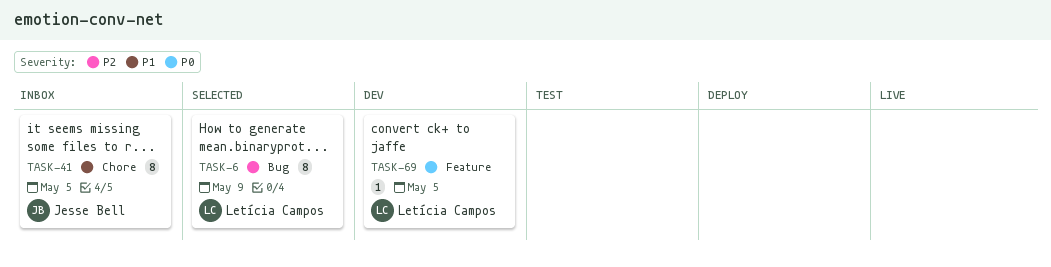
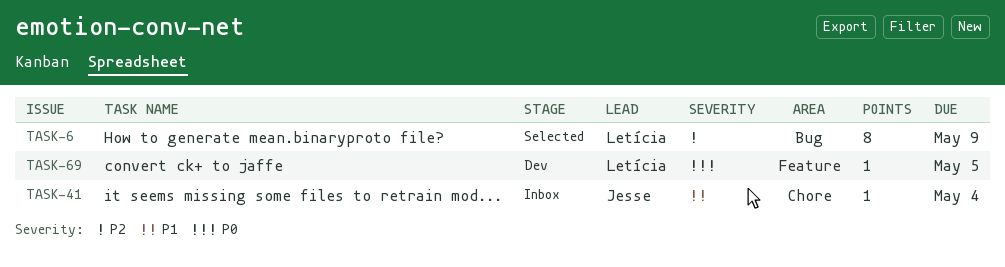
TASK-41, estimate: 8 -> 1
TASK-41, due: May 5 -> May 4

